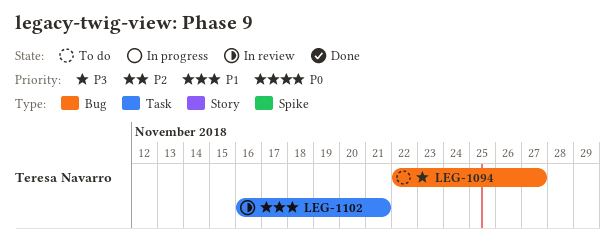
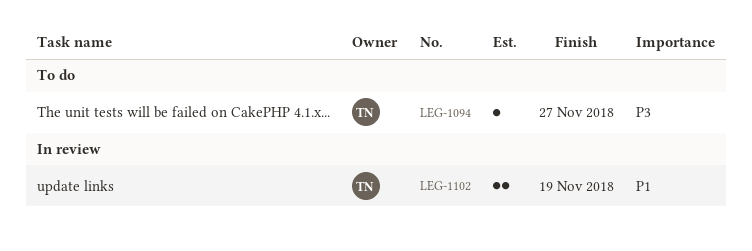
LEG-1102, due: Nov 21 -> Nov 19

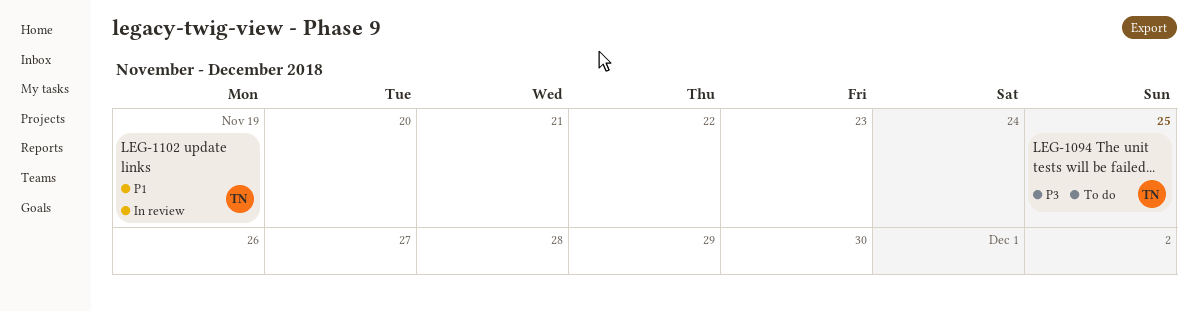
LEG-1094, due: Nov 27 -> Nov 25

